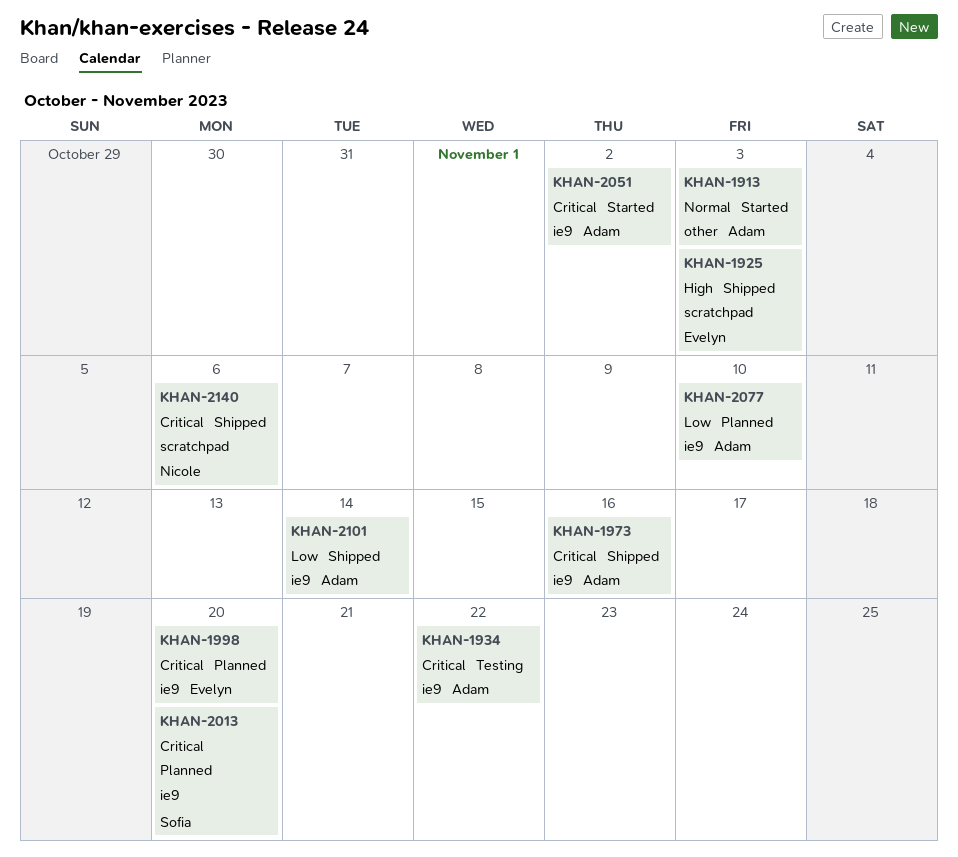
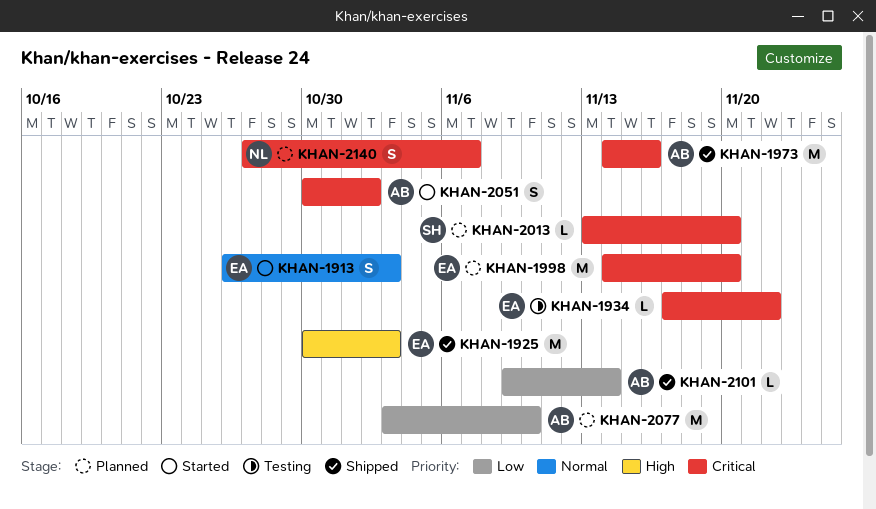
KHAN-1913, owner: Adam -> Evelyn
KHAN-1934, owner: Adam -> Evelyn
KHAN-2140, status: Shipped -> Planned
KHAN-2140, due: Nov 6 -> Nov 7

